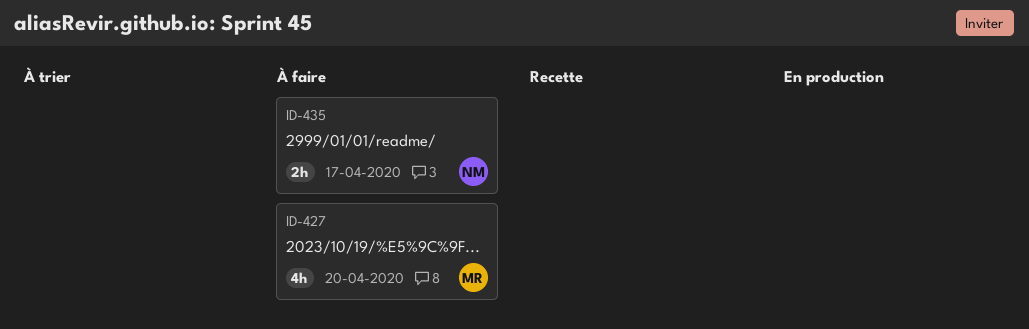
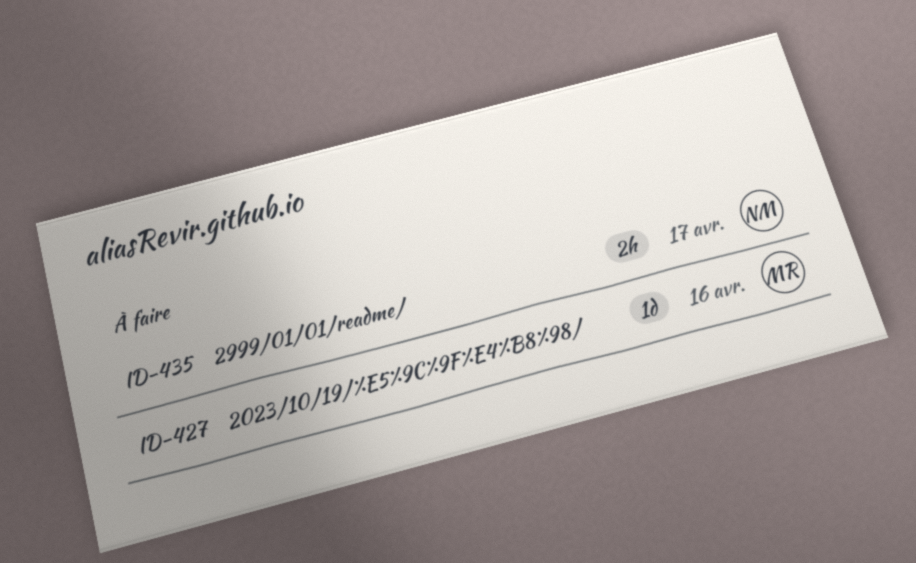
ID-427, estimate: 4h -> 1d
ID-427, due: Apr 20 -> Apr 16

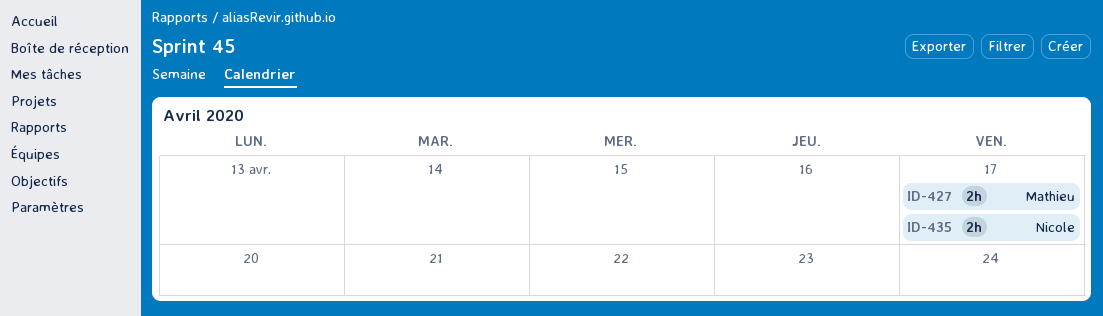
ID-427, estimate: 1d -> 2h
ID-427, due: Apr 16 -> Apr 17

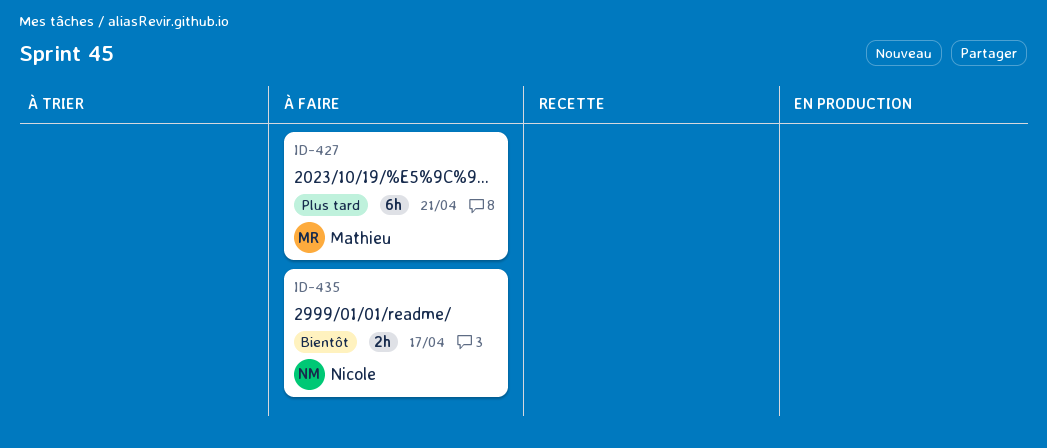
ID-427, estimate: 2h -> 6h
ID-427, due: Apr 17 -> Apr 21

